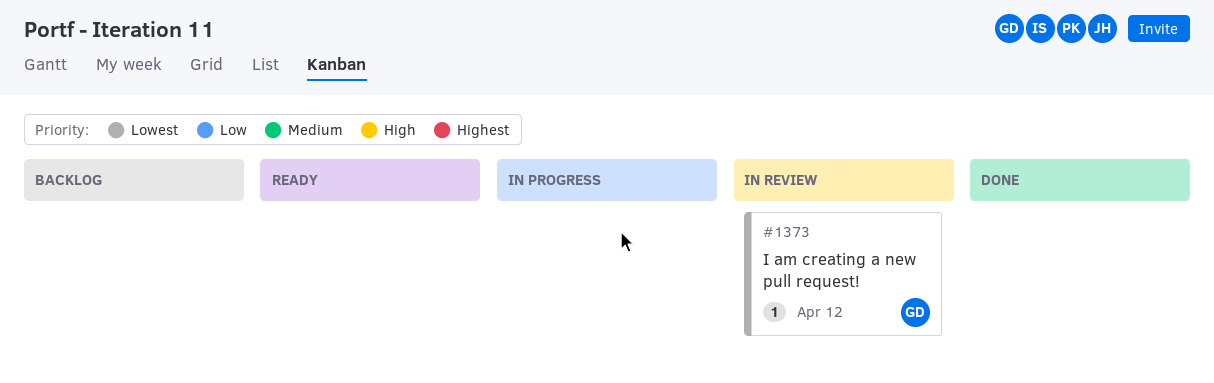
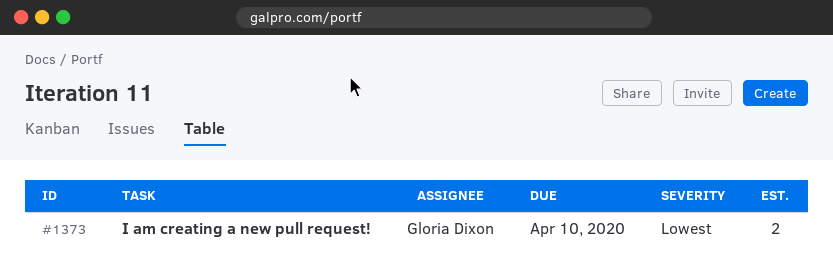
#1373, estimate: 1 -> 2
#1373, due: Apr 12 -> Apr 10

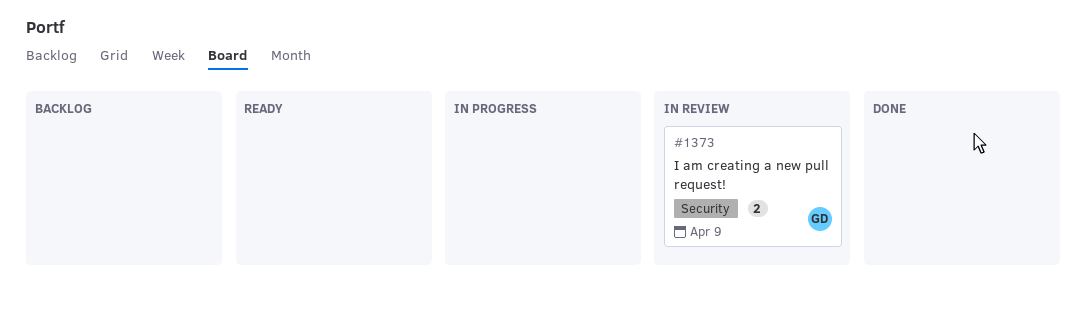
#1373, due: Apr 10 -> Apr 9

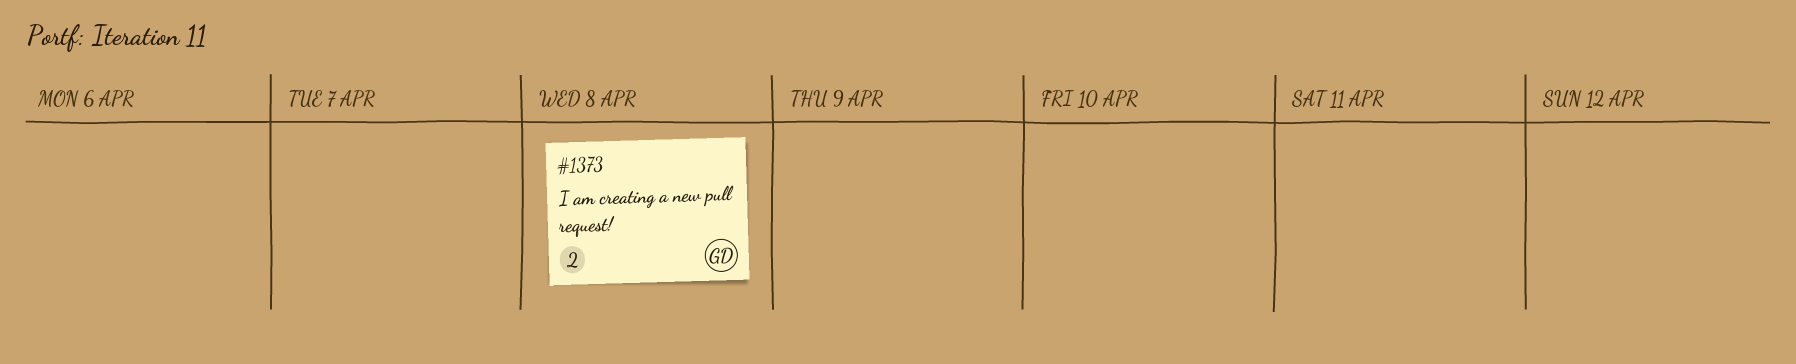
#1373, due: Apr 9 -> Apr 8

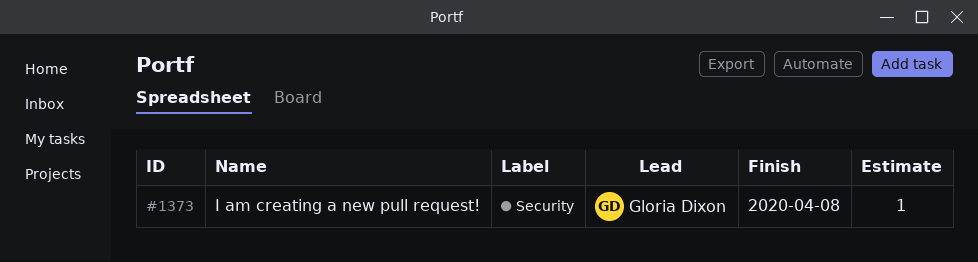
#1373, estimate: 2 -> 1

